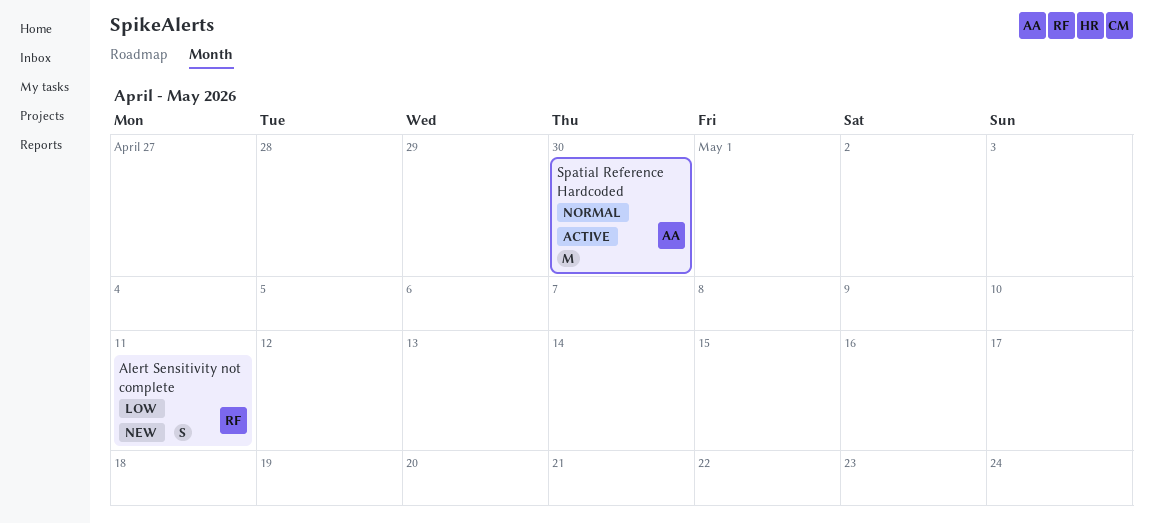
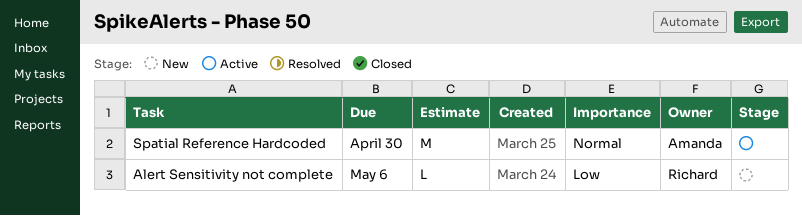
Alert Sensitivity not complete, estimate: S -> L
Alert Sensitivity not complete, due: May 11 -> May 6

